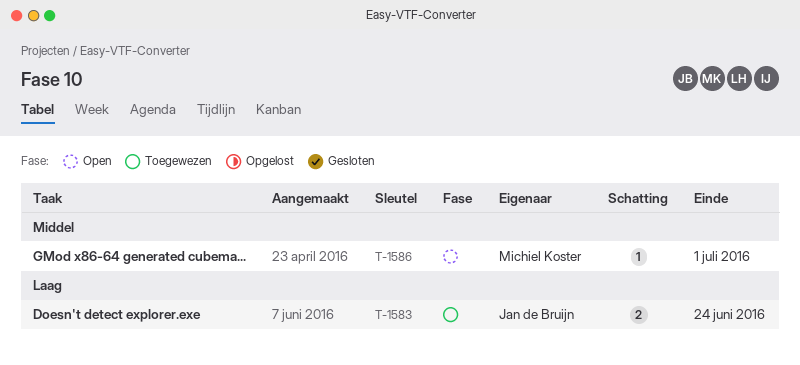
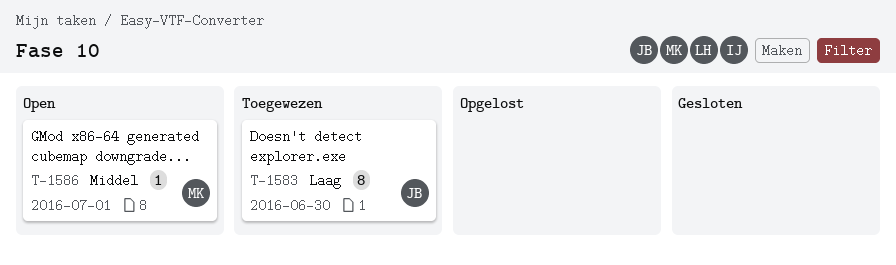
T-1583, estimate: 2 -> 8
T-1583, due: Jun 24 -> Jun 30

